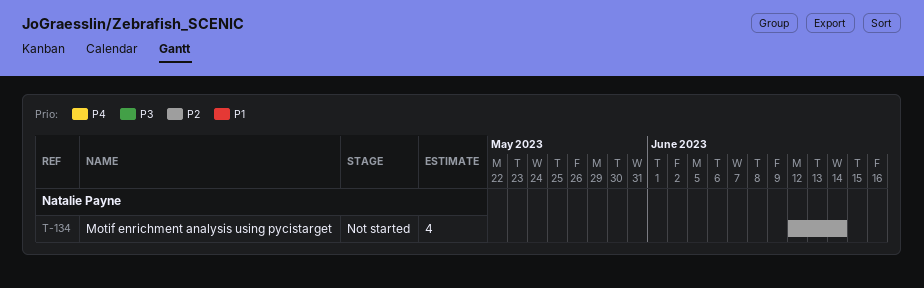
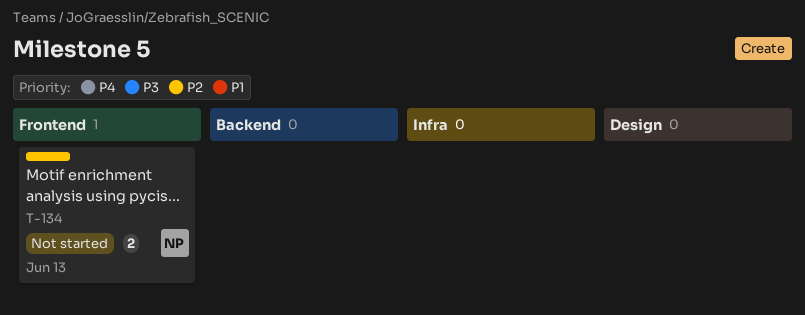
T-134, estimate: 4 -> 2
T-134, due: Jun 14 -> Jun 13

